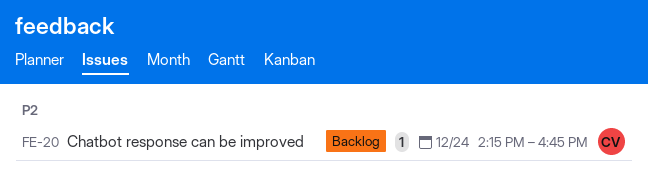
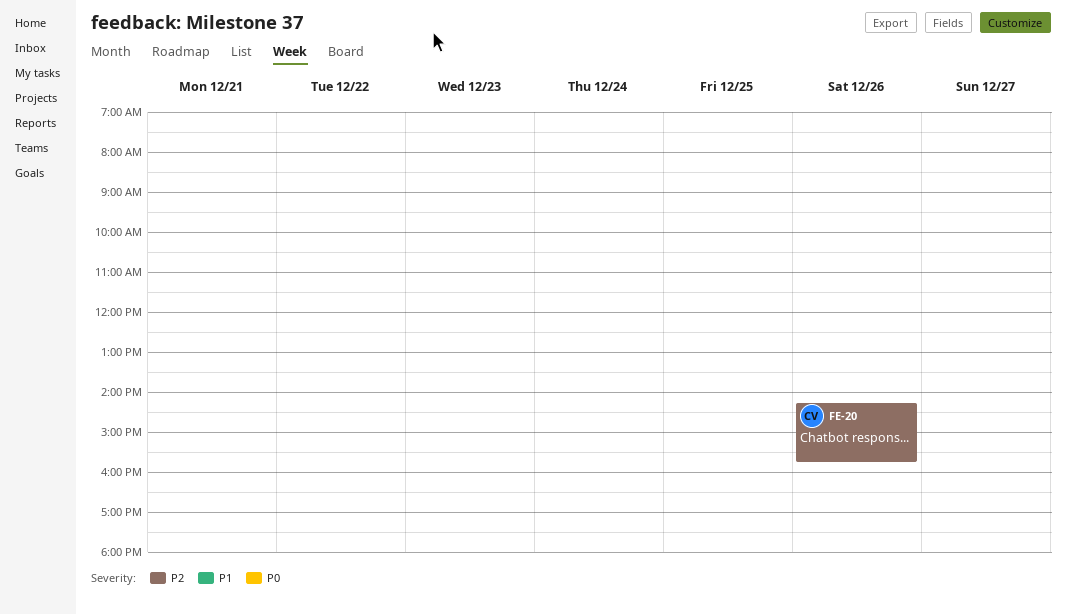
FE-20, day: Dec 24 -> Dec 26
FE-20, ends: 16:45 -> 15:45

